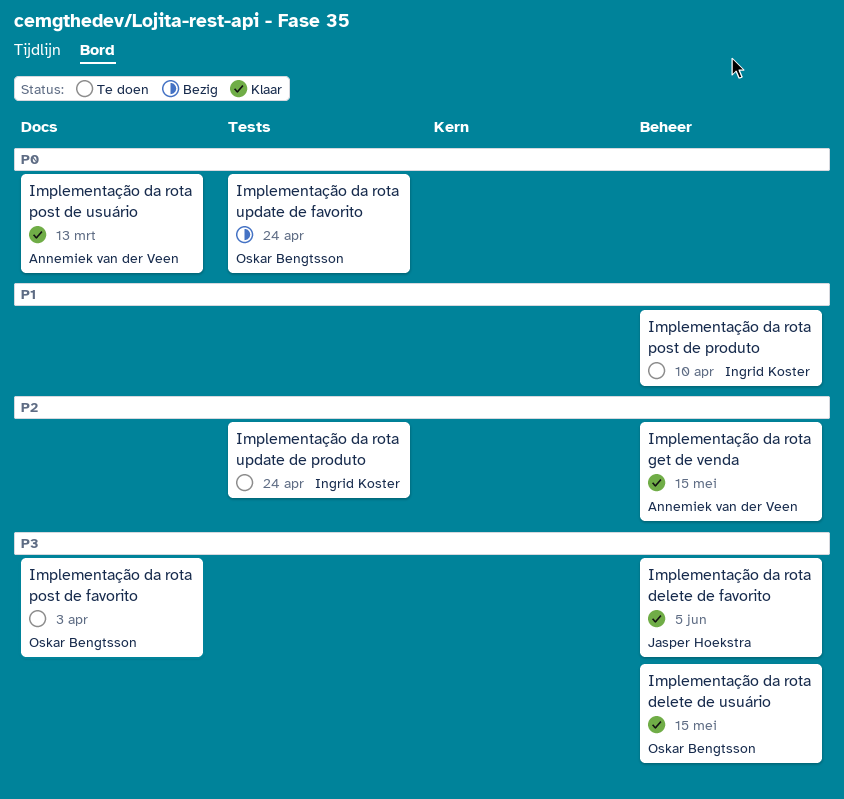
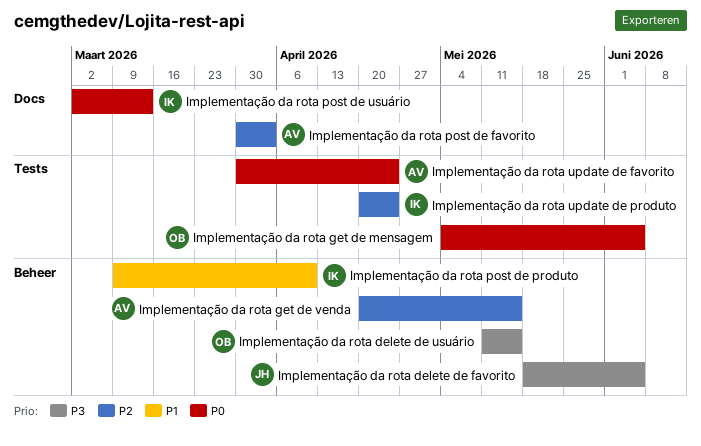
Implementação da rota get de mensagem: none -> present
Implementação da rota post de favorito, owner: Oskar Bengtsson -> Annemiek van der Veen
Implementação da rota post de favorito, priority: P3 -> P2
Implementação da rota post de usuário, owner: Annemiek van der Veen -> Ingrid Koster
Implementação da rota update de favorito, owner: Oskar Bengtsson -> Annemiek van der Veen

